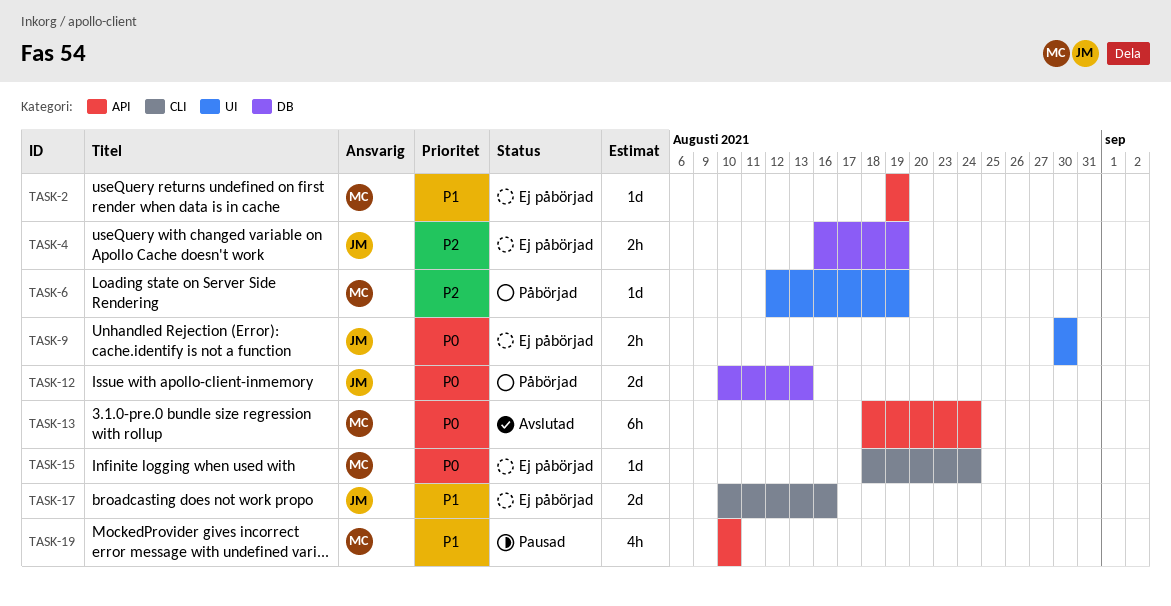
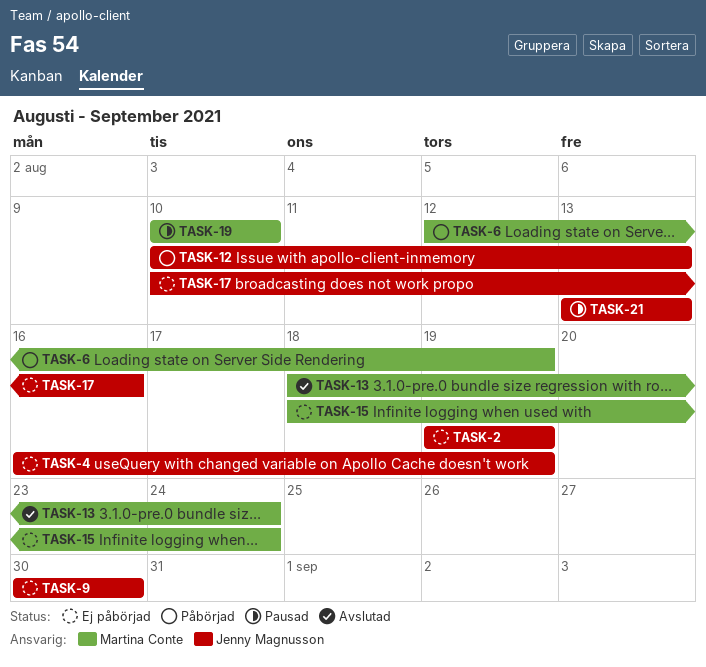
TASK-2, owner: Martina Conte -> Jenny Magnusson
TASK-21: none -> present

